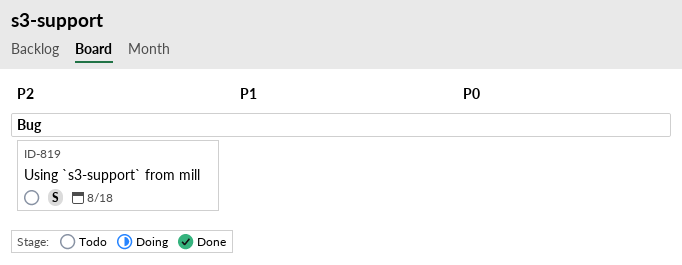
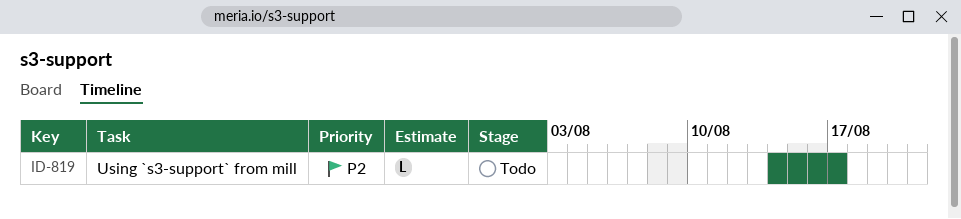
ID-819, estimate: S -> L
ID-819, due: Aug 18 -> Aug 17

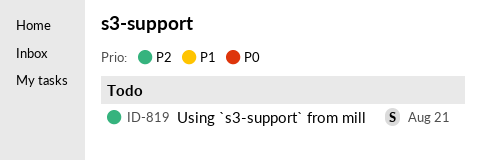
ID-819, estimate: L -> S
ID-819, due: Aug 17 -> Aug 21

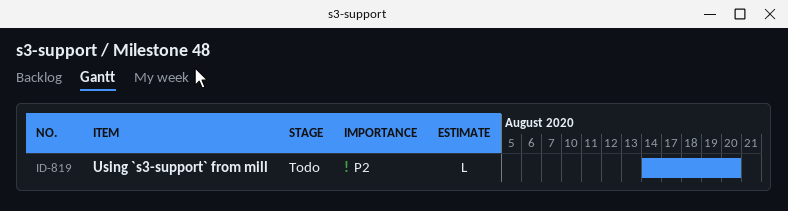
ID-819, estimate: S -> L
ID-819, due: Aug 21 -> Aug 20

